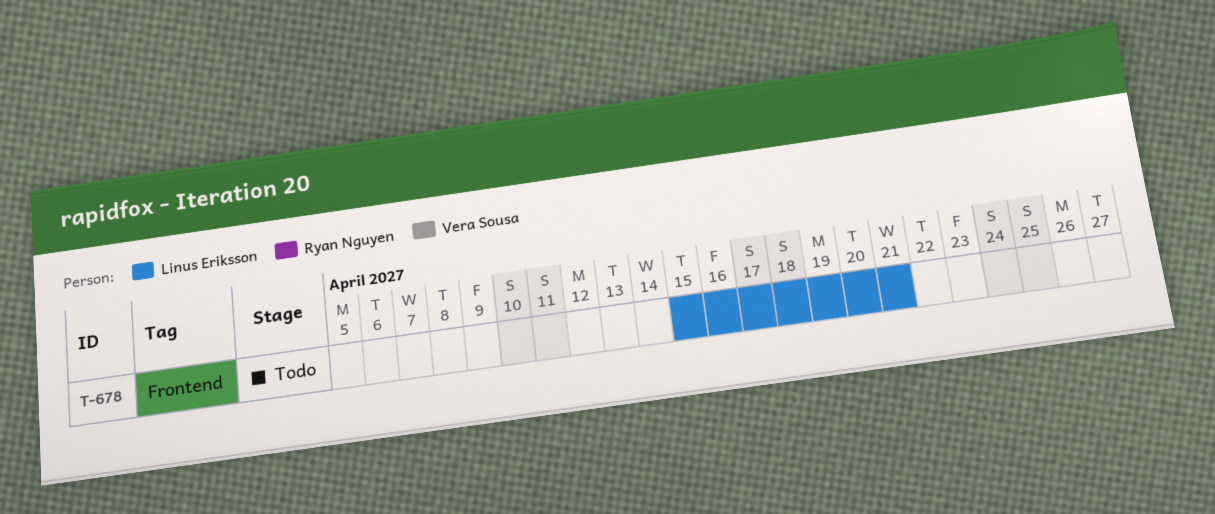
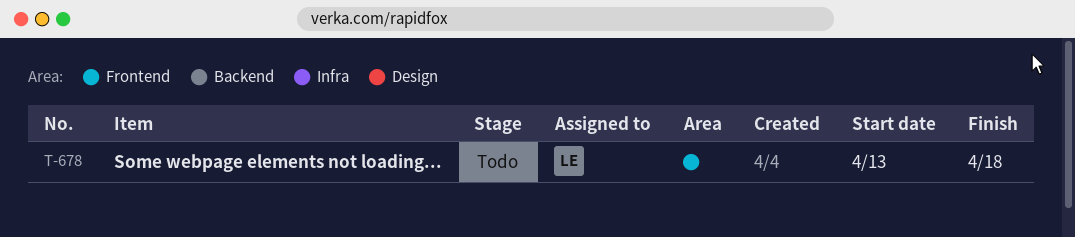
T-678, start: Apr 15 -> Apr 13
T-678, due: Apr 21 -> Apr 18

